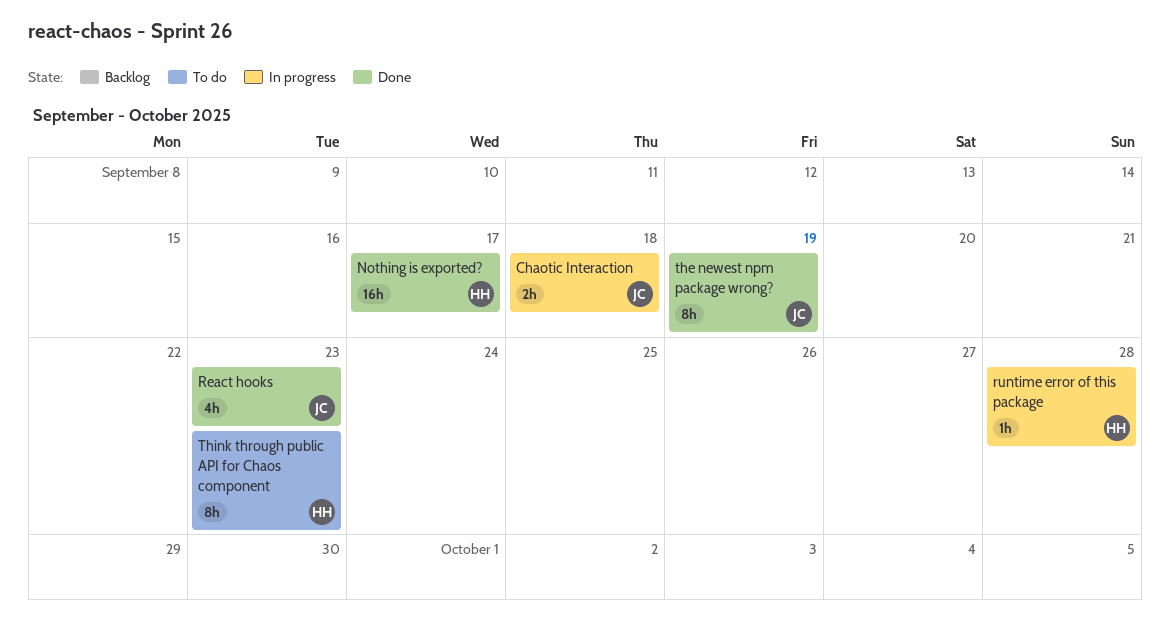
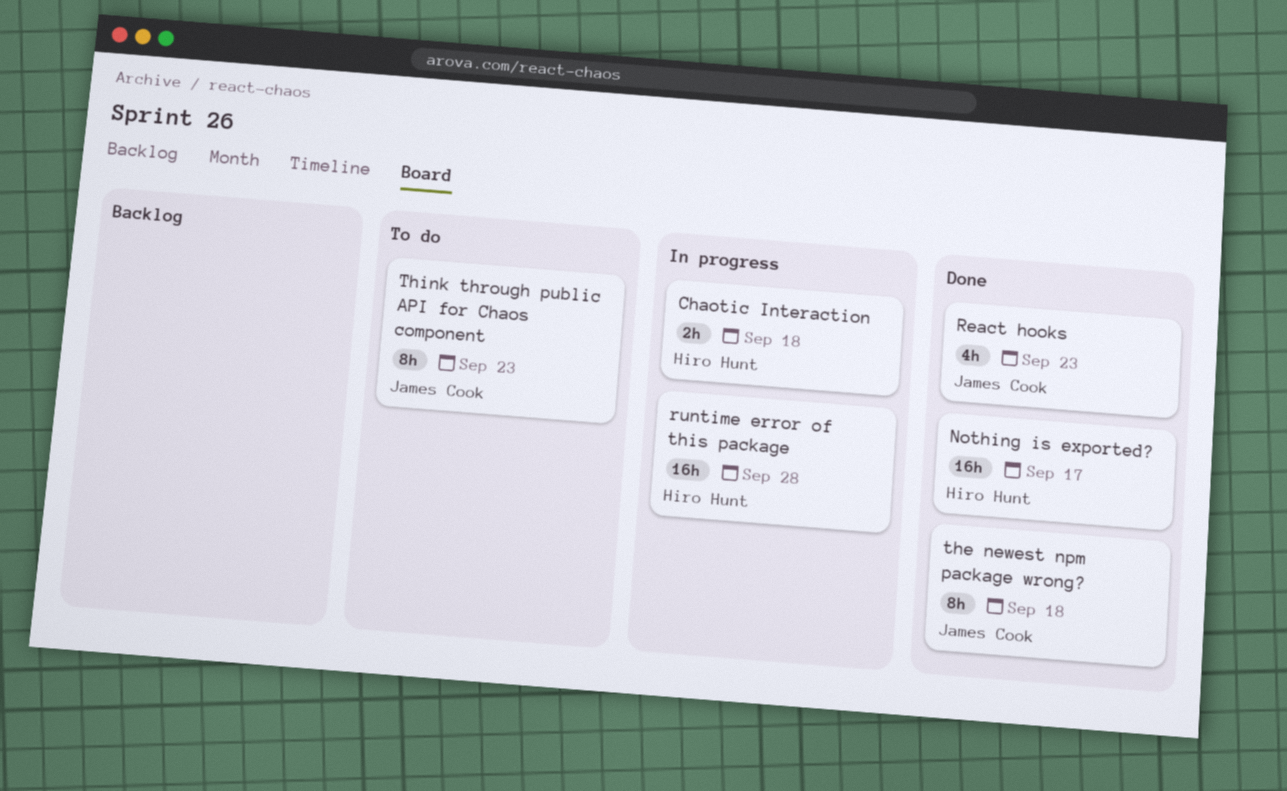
Chaotic Interaction, owner: James Cook -> Hiro Hunt
runtime error of this package, estimate: 1h -> 16h
the newest npm package wrong?, due: Sep 19 -> Sep 18
Think through public API for Chaos component, owner: Hiro Hunt -> James Cook

